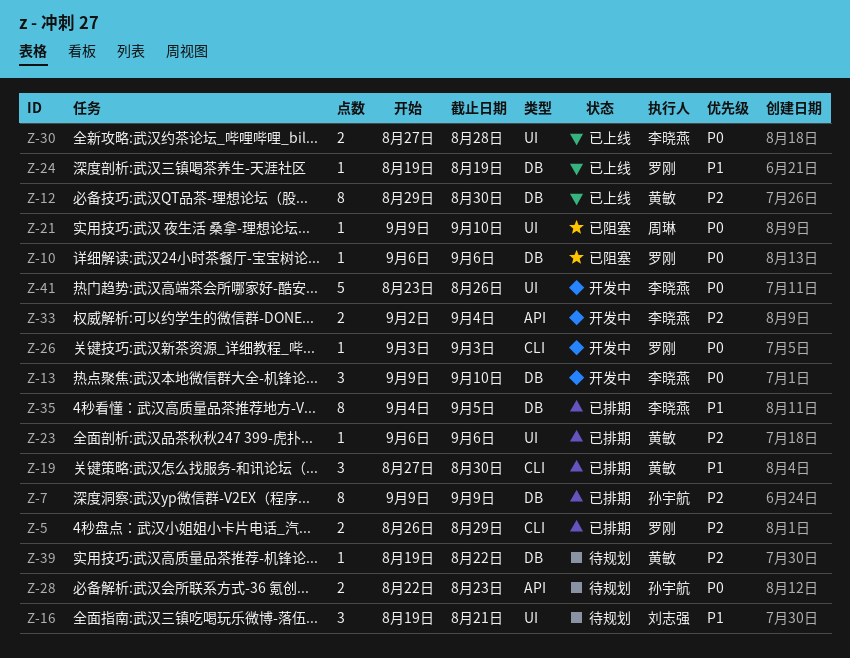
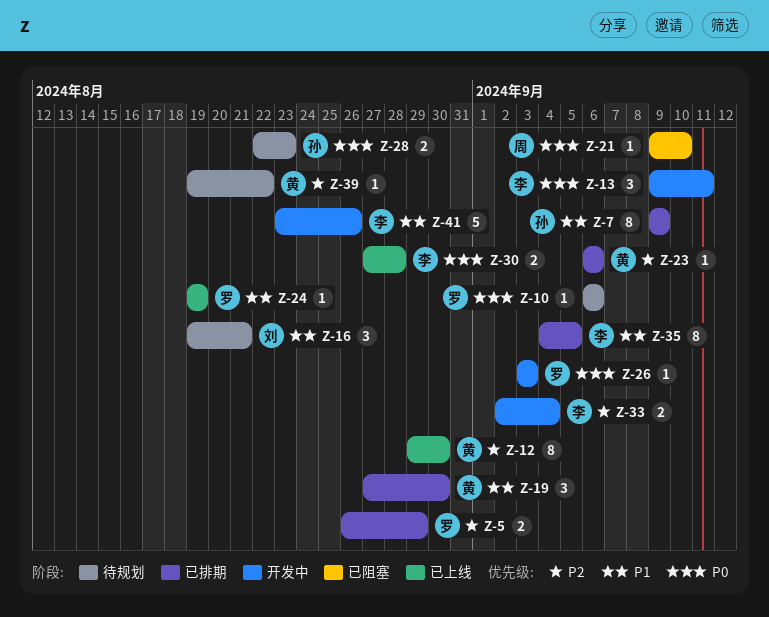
Z-7, priority: P2 -> P1
Z-10, status: 已阻塞 -> 待规划
Z-13, due: Sep 10 -> Sep 11
Z-41, priority: P0 -> P1

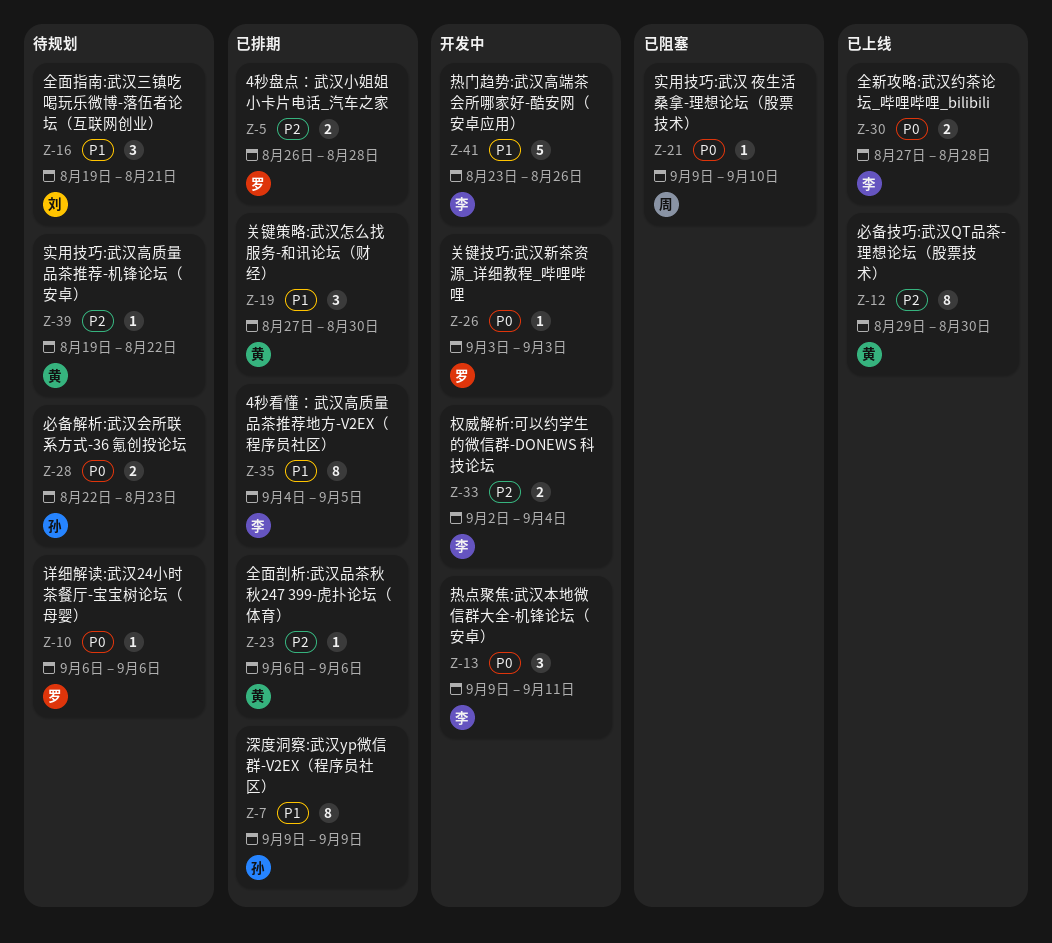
Z-5, due: Aug 29 -> Aug 28
Z-24: present -> none

